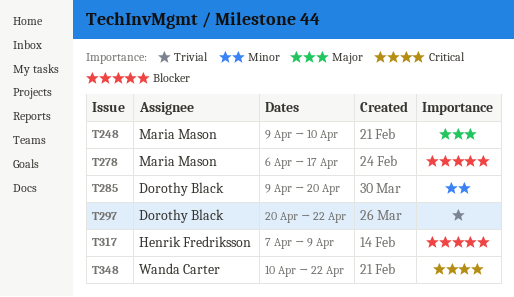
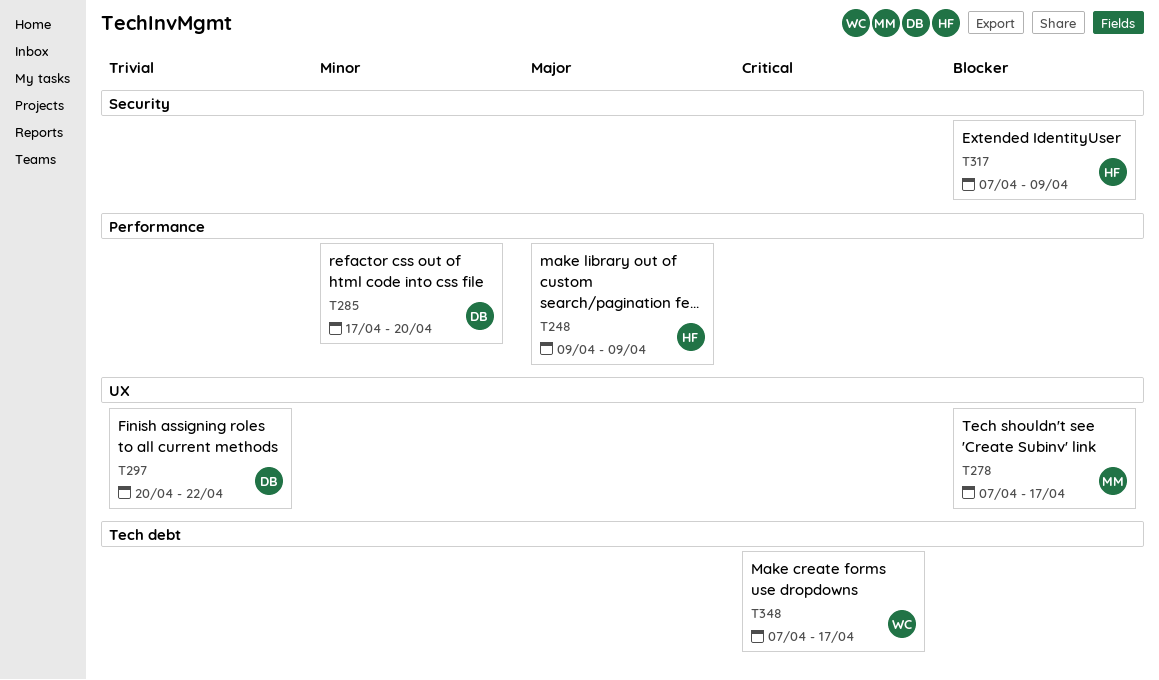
T248, owner: Maria Mason -> Henrik Fredriksson
T248, due: Apr 10 -> Apr 9
T278, start: Apr 6 -> Apr 7
T285, start: Apr 9 -> Apr 17
T348, start: Apr 10 -> Apr 7
T348, due: Apr 22 -> Apr 17

